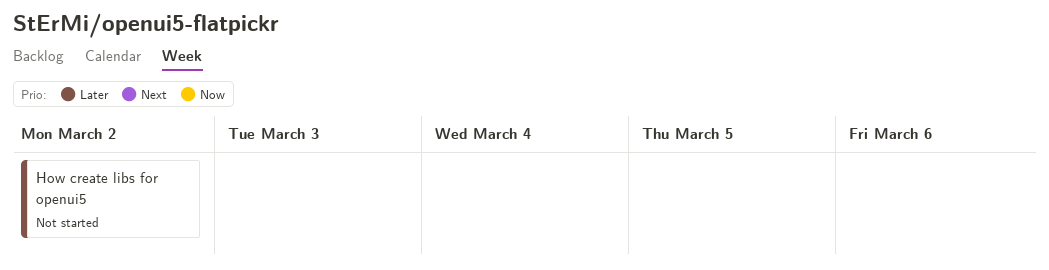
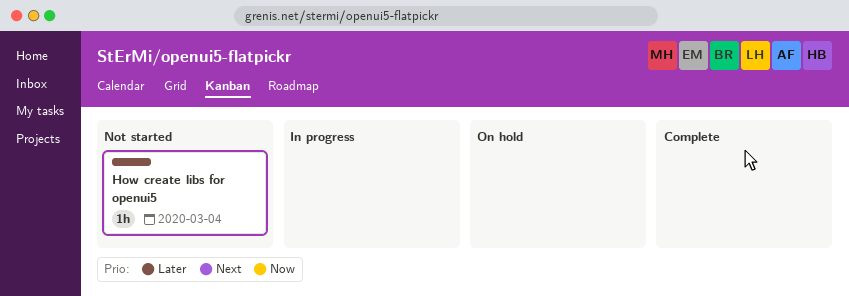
How create libs for openui5, due: Mar 2 -> Mar 4

